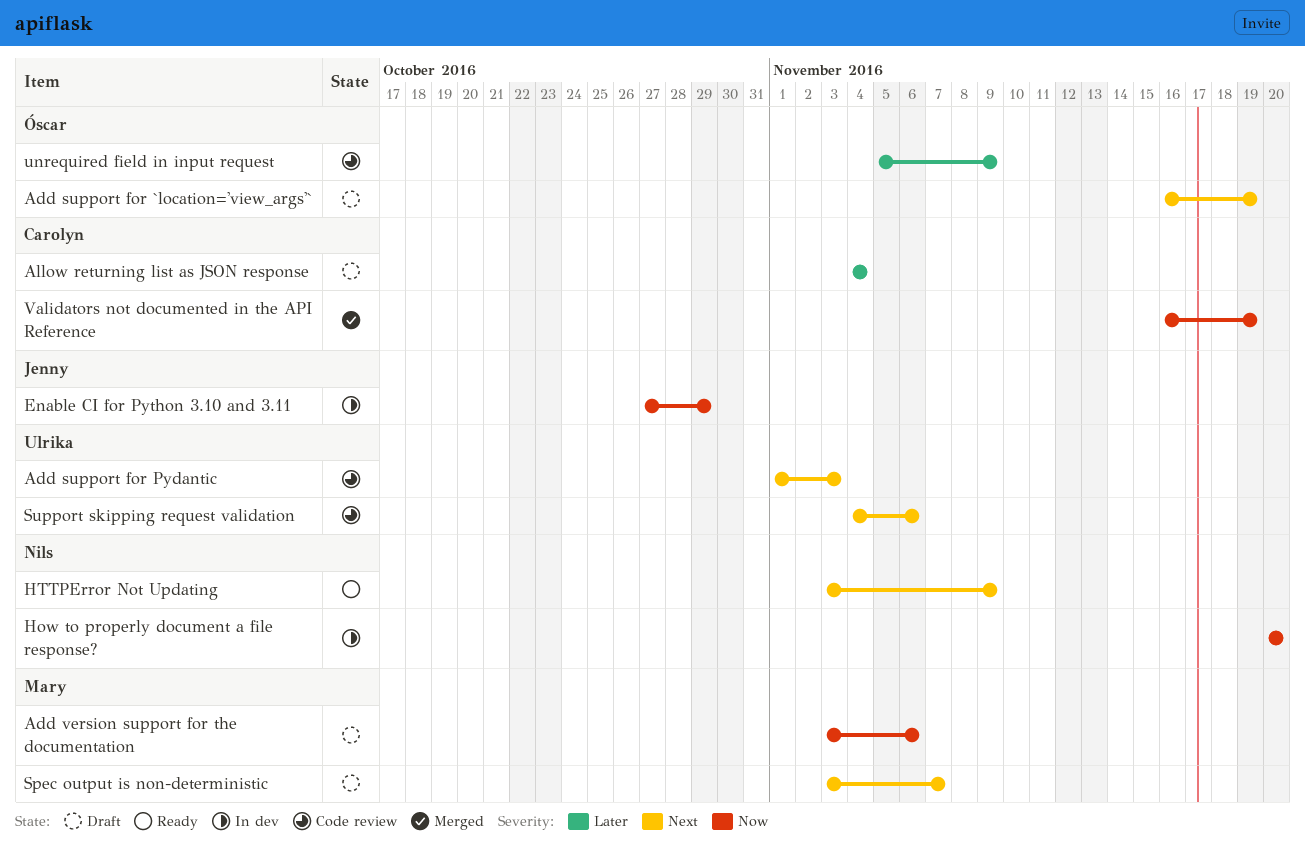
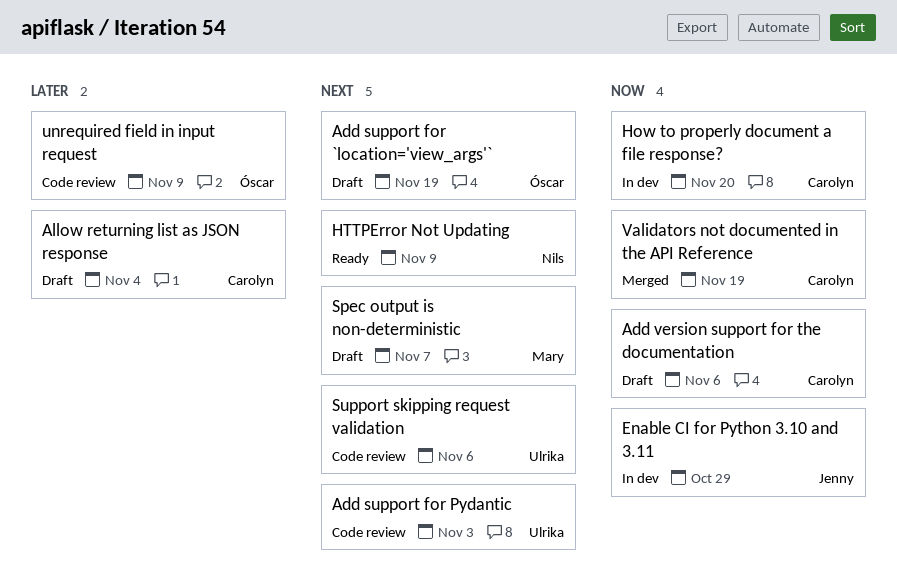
Add version support for the documentation, owner: Mary -> Carolyn
How to properly document a file response?, owner: Nils -> Carolyn

